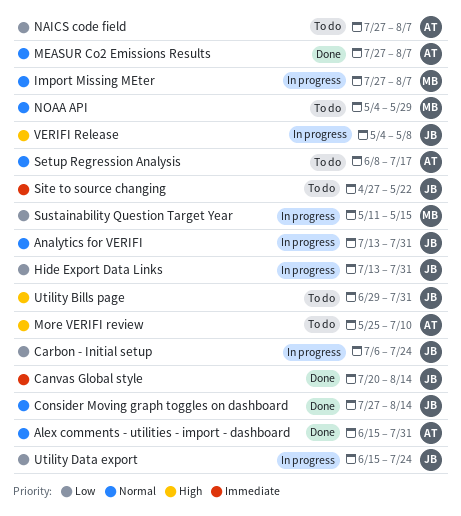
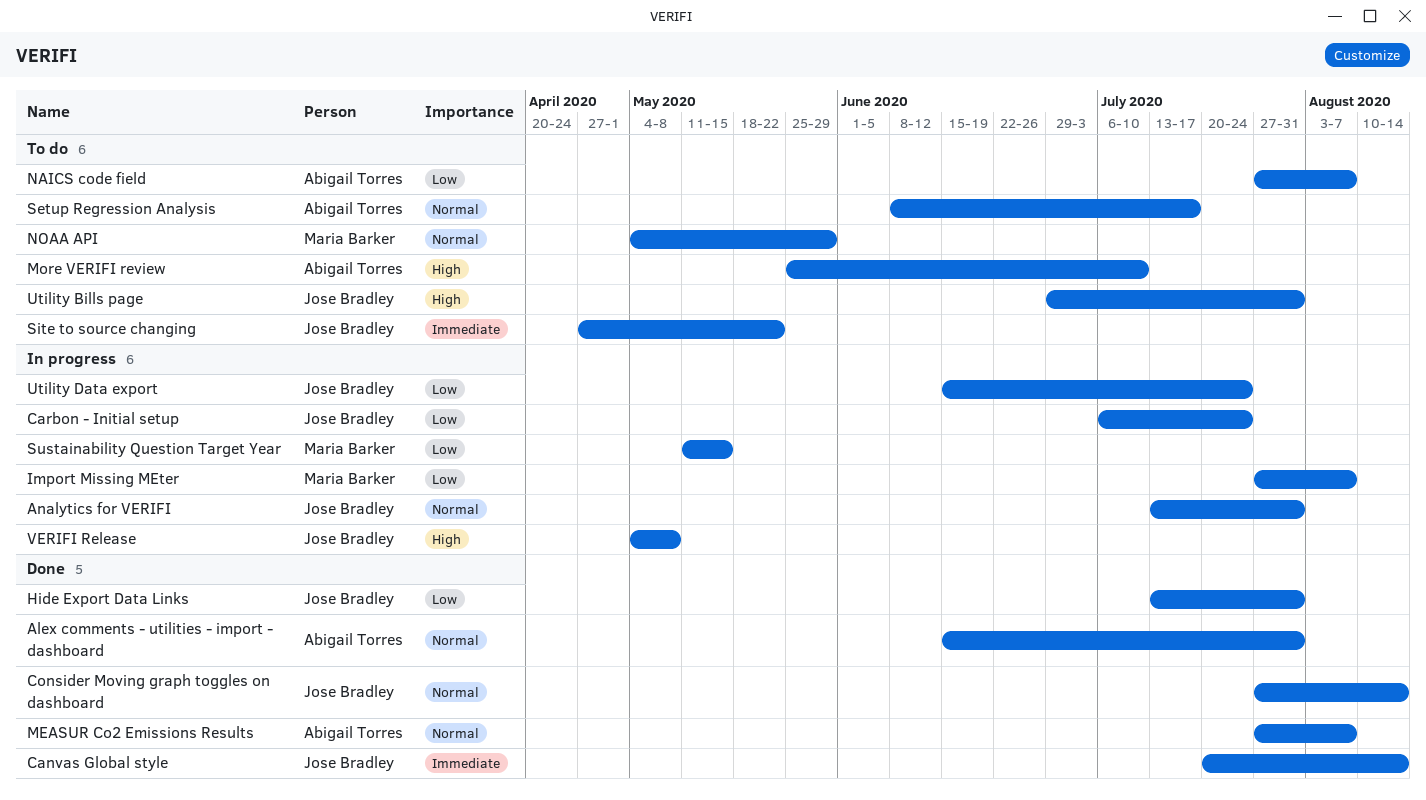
Hide Export Data Links, status: In progress -> Done
Import Missing MEter, priority: Normal -> Low

